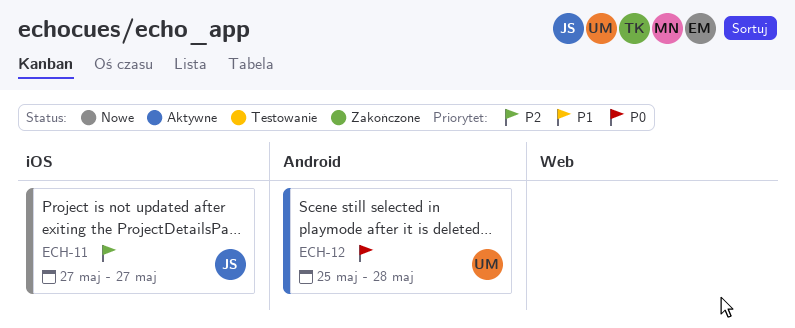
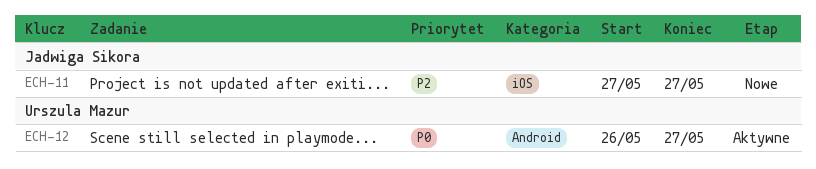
ECH-12, start: May 25 -> May 26
ECH-12, due: May 28 -> May 27

